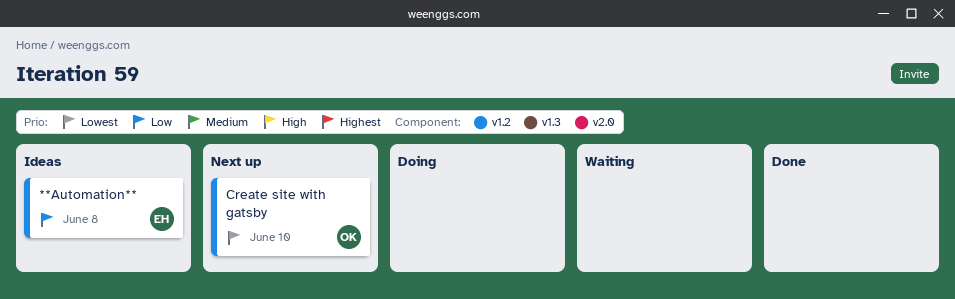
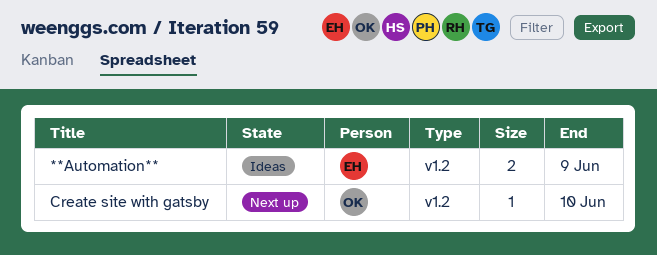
**Automation**, due: Jun 8 -> Jun 9

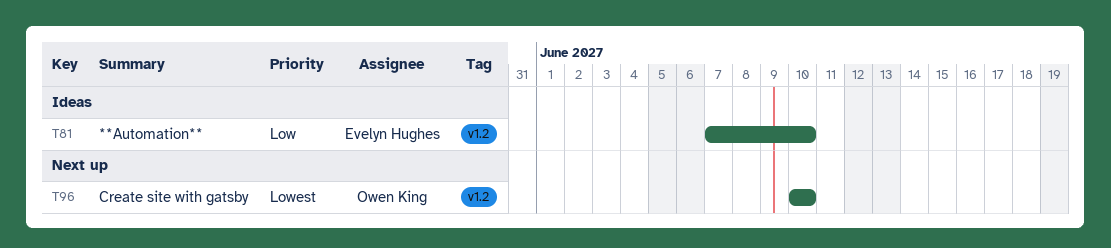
**Automation**, due: Jun 9 -> Jun 10

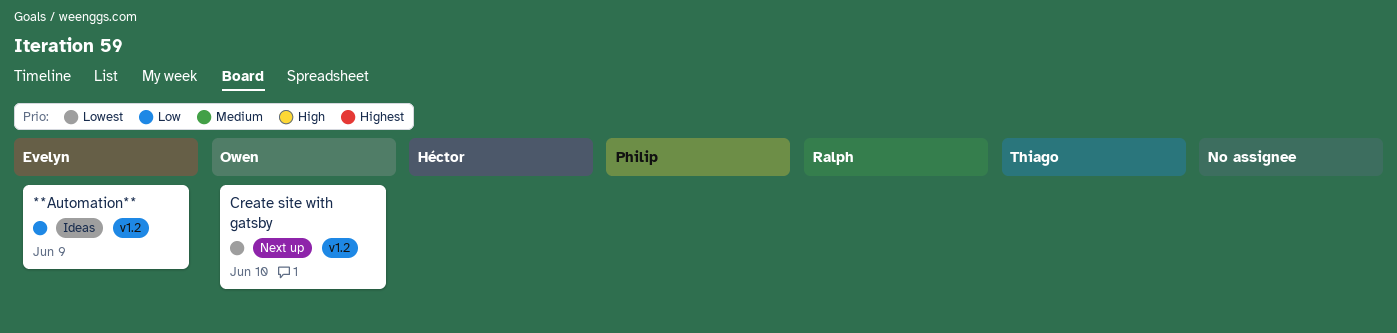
**Automation**, due: Jun 10 -> Jun 9

